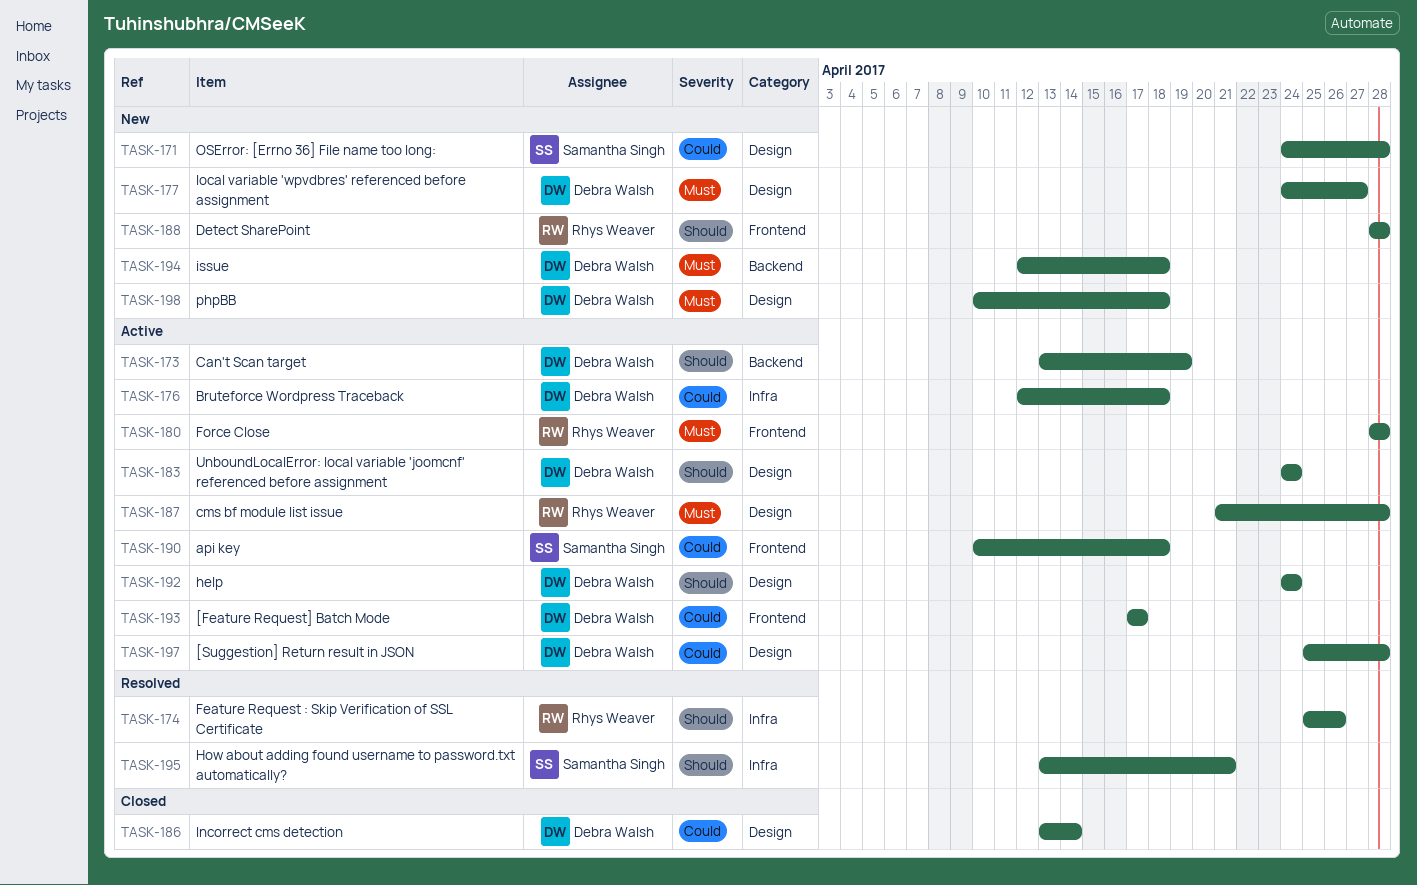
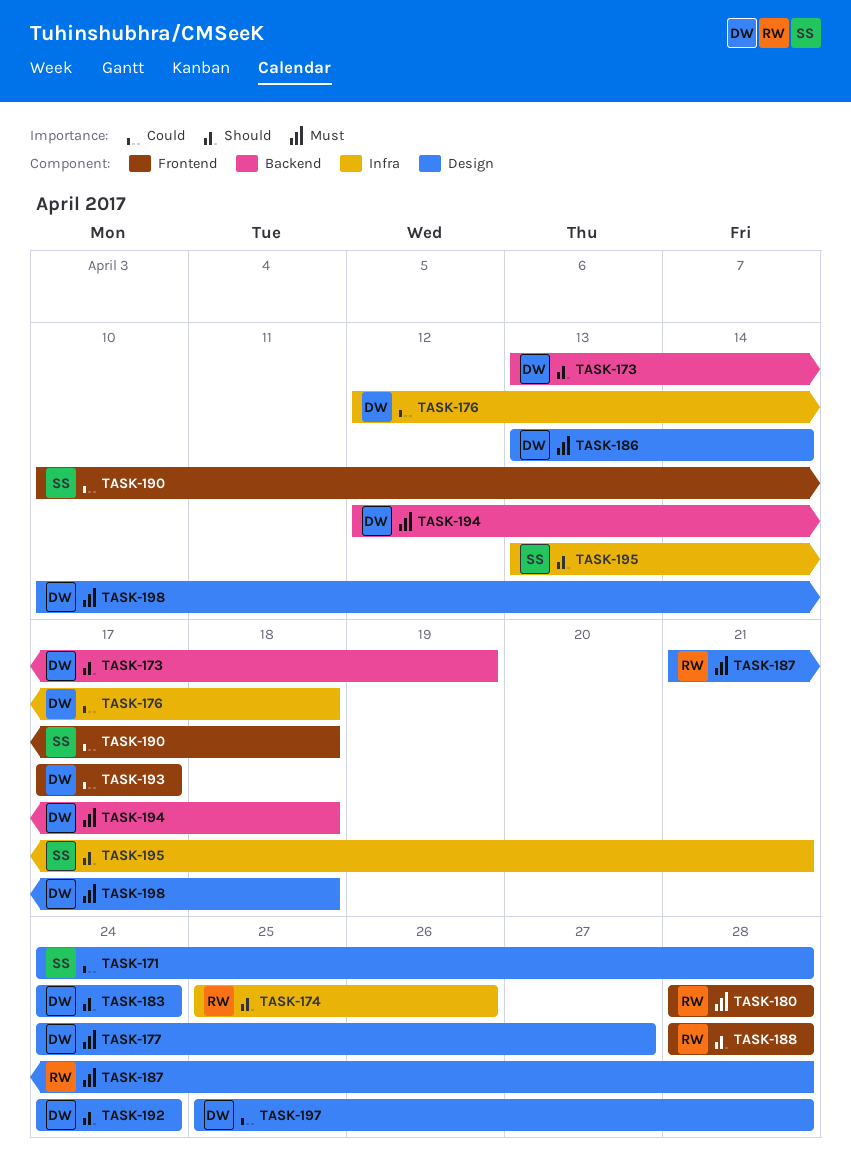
TASK-186, priority: Could -> Must

